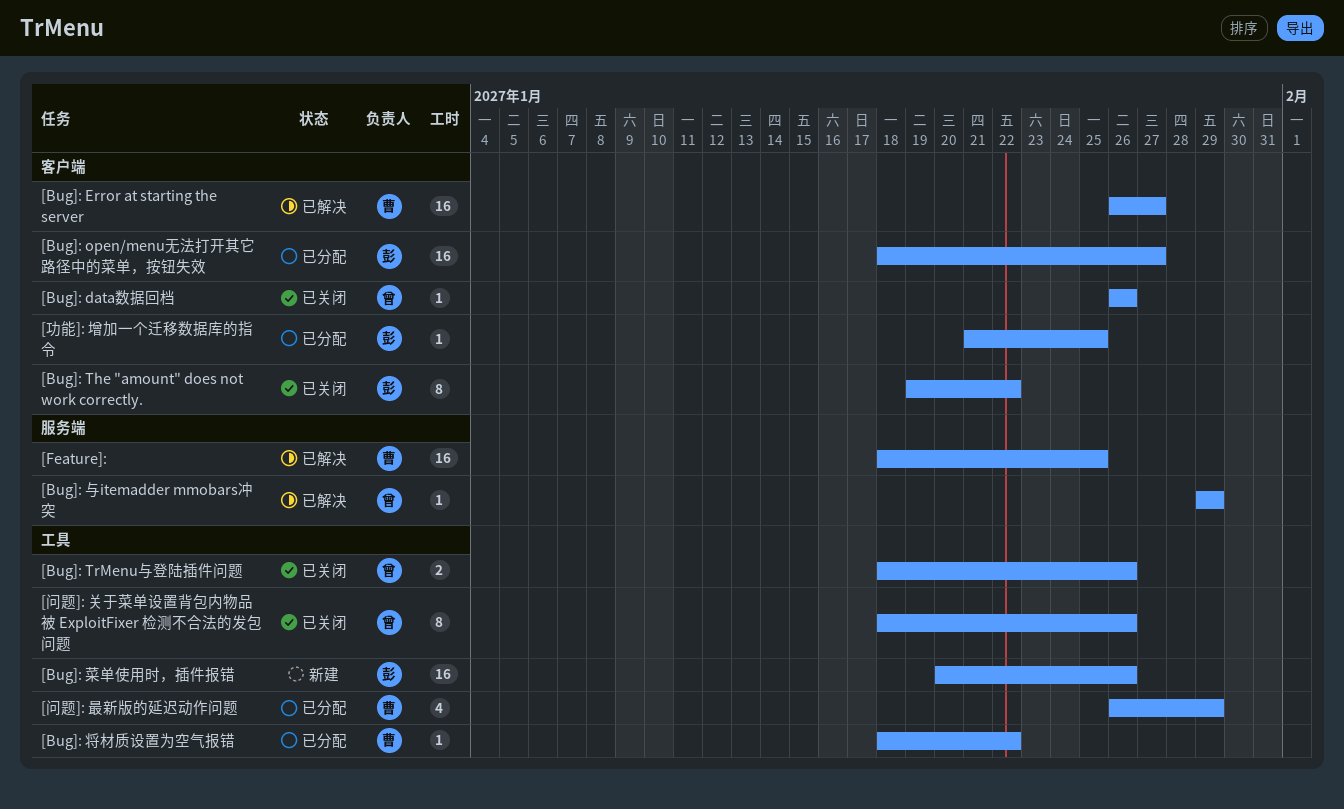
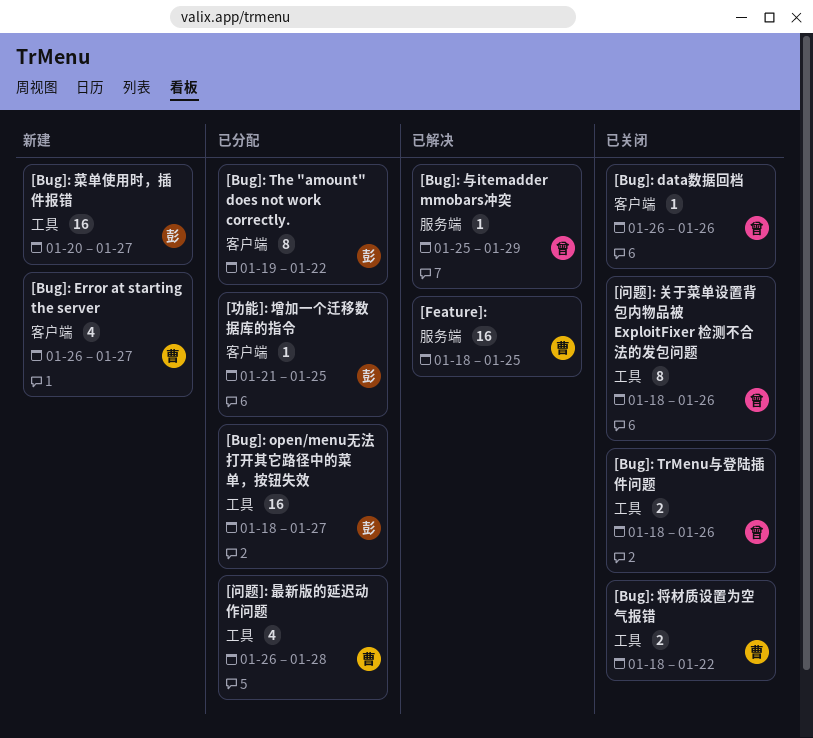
[Bug]: Error at starting the server, status: 已解决 -> 新建
[Bug]: Error at starting the server, estimate: 16 -> 4
[Bug]: open/menu无法打开其它路径中的菜单，按钮失效, label: 客户端 -> 工具
[Bug]: The "amount" does not work correctly., status: 已关闭 -> 已分配
[Bug]: 与itemadder mmobars冲突, start: Jan 29 -> Jan 25
[Bug]: 将材质设置为空气报错, status: 已分配 -> 已关闭
[Bug]: 将材质设置为空气报错, estimate: 1 -> 2
[Bug]: 菜单使用时，插件报错, due: Jan 26 -> Jan 27
[问题]: 最新版的延迟动作问题, due: Jan 29 -> Jan 28

